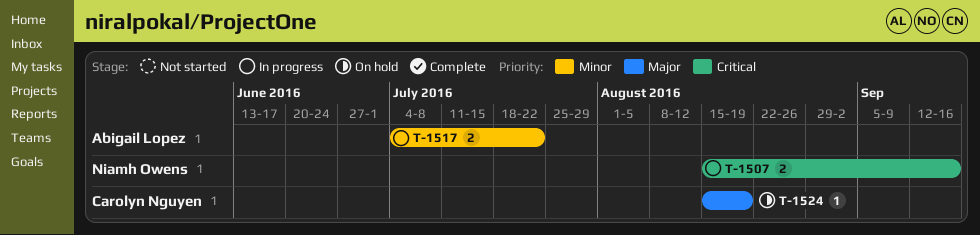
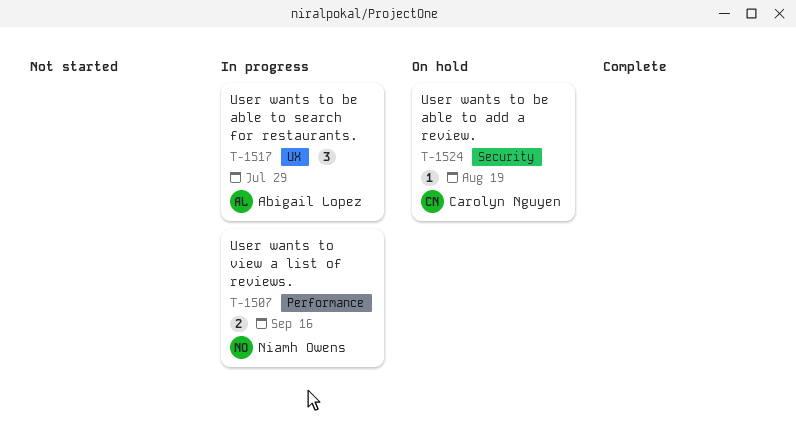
T-1517, estimate: 2 -> 3
T-1517, due: Jul 22 -> Jul 29

